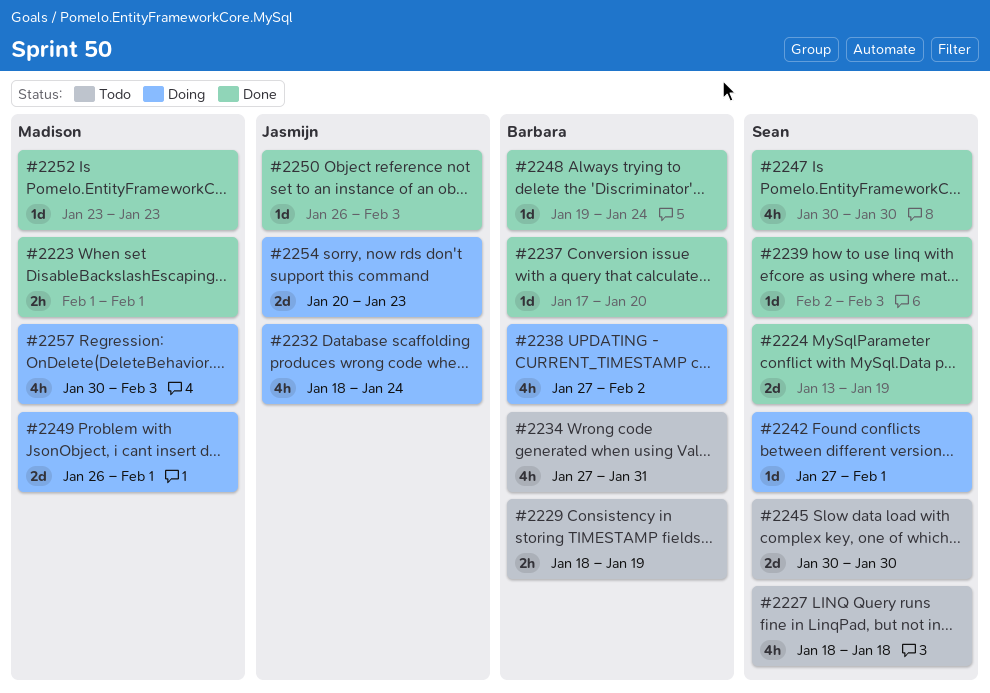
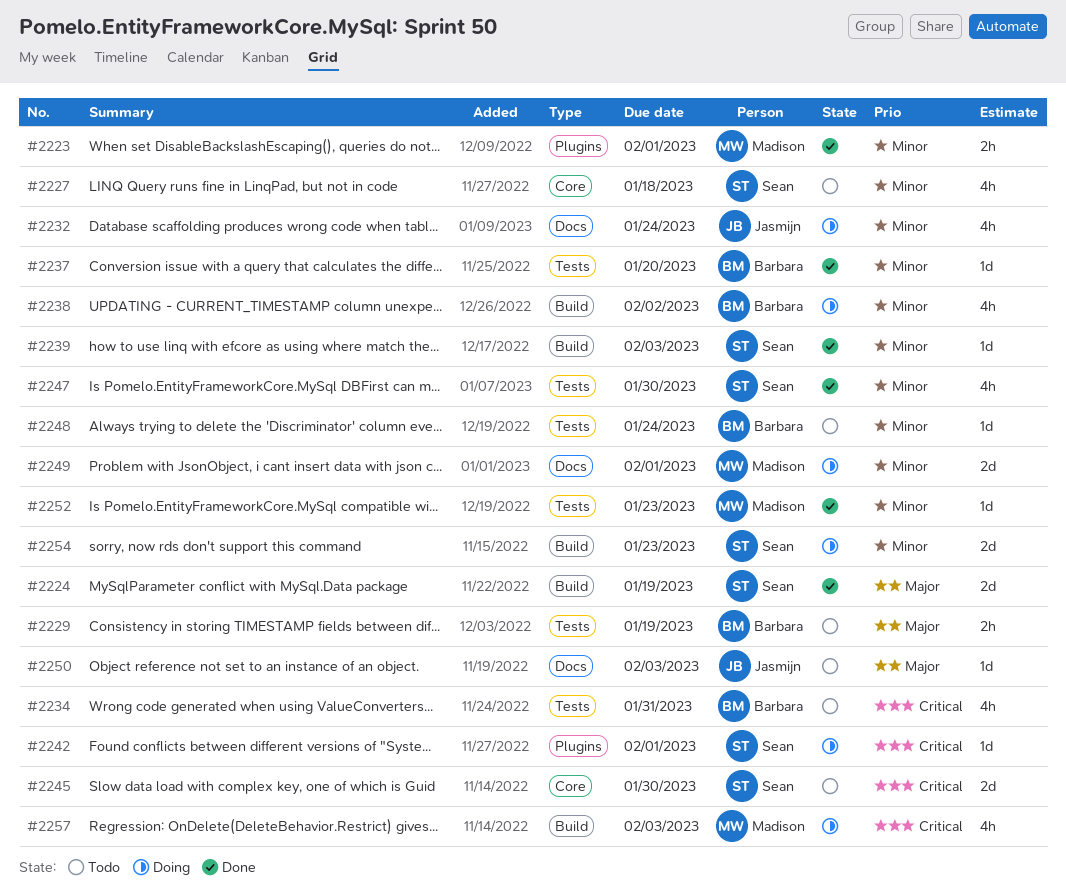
#2248, status: Done -> Todo
#2250, status: Done -> Todo
#2254, owner: Jasmijn -> Sean

